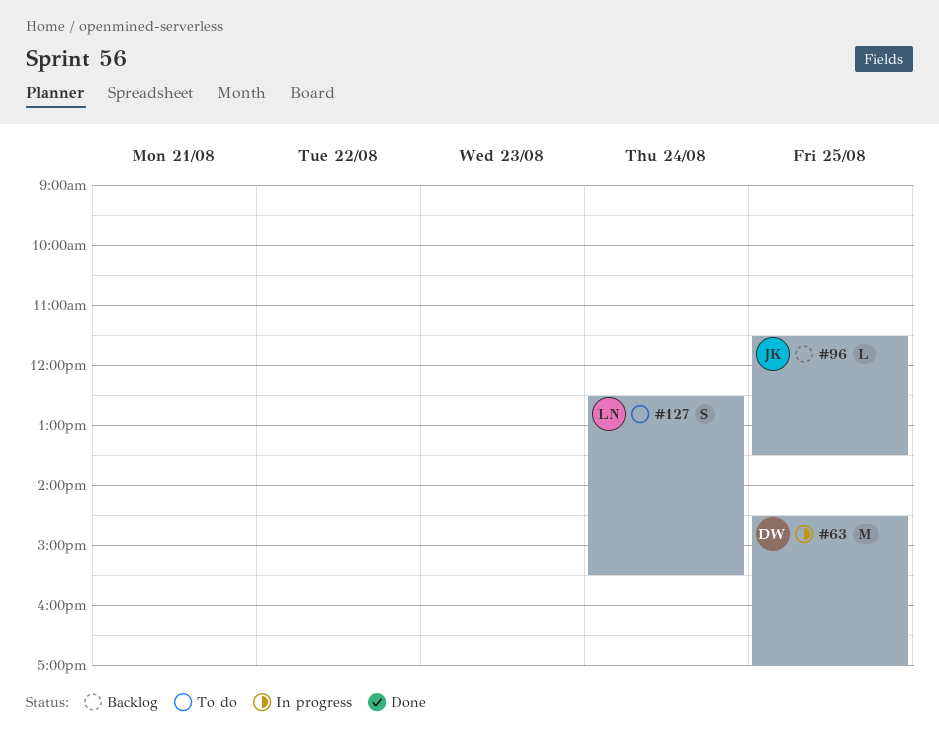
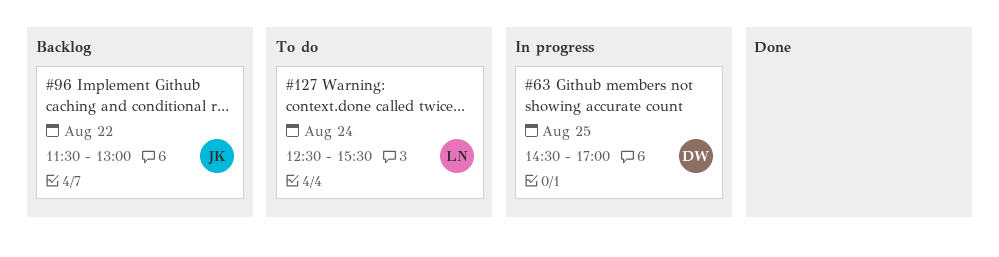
#96, day: Aug 25 -> Aug 22
#96, ends: 13:30 -> 13:00

